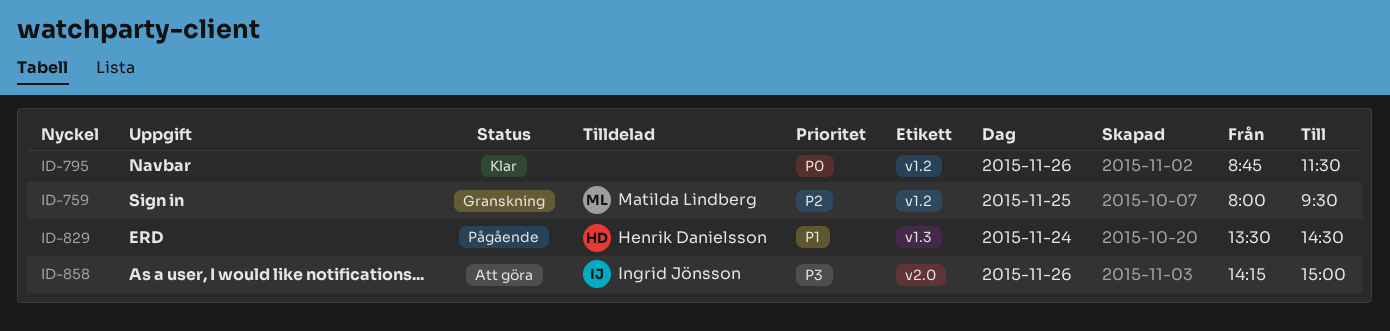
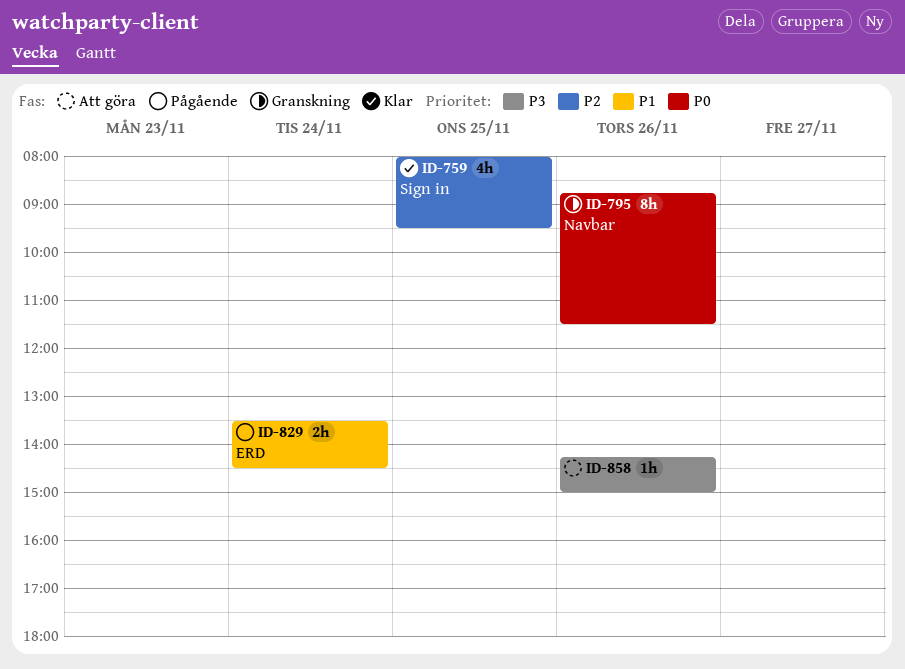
ID-759, status: Granskning -> Klar
ID-795, status: Klar -> Granskning

